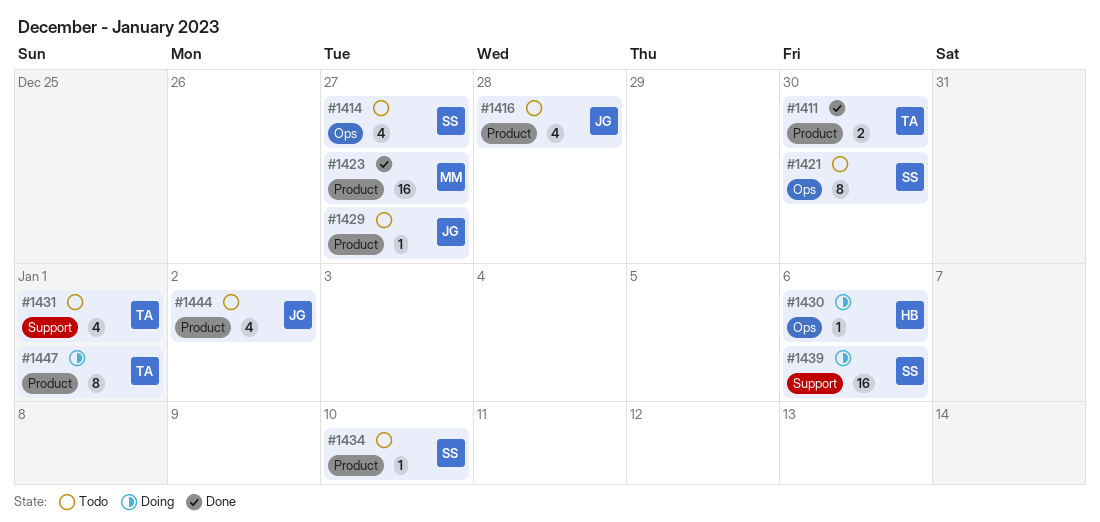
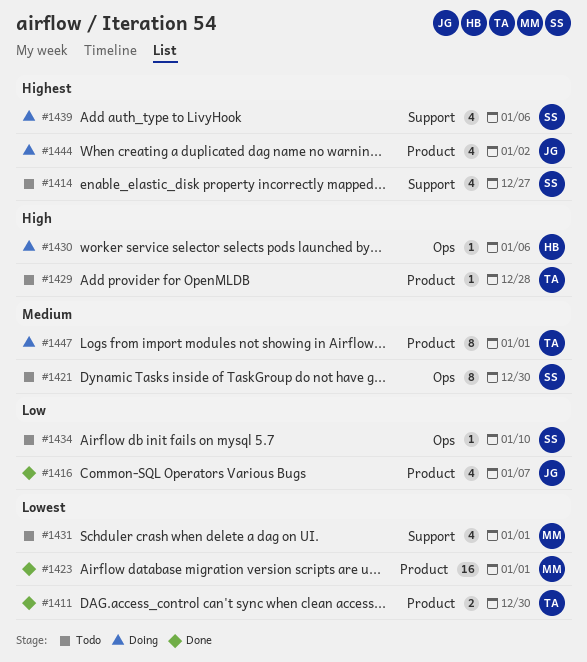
#1414, label: Ops -> Support
#1416, status: Todo -> Done
#1416, due: Dec 28 -> Jan 7
#1423, due: Dec 27 -> Jan 1
#1429, owner: JG -> TA
#1429, due: Dec 27 -> Dec 28
#1431, owner: TA -> MM
#1434, label: Product -> Ops
#1439, estimate: 16 -> 4
#1444, status: Todo -> Doing

